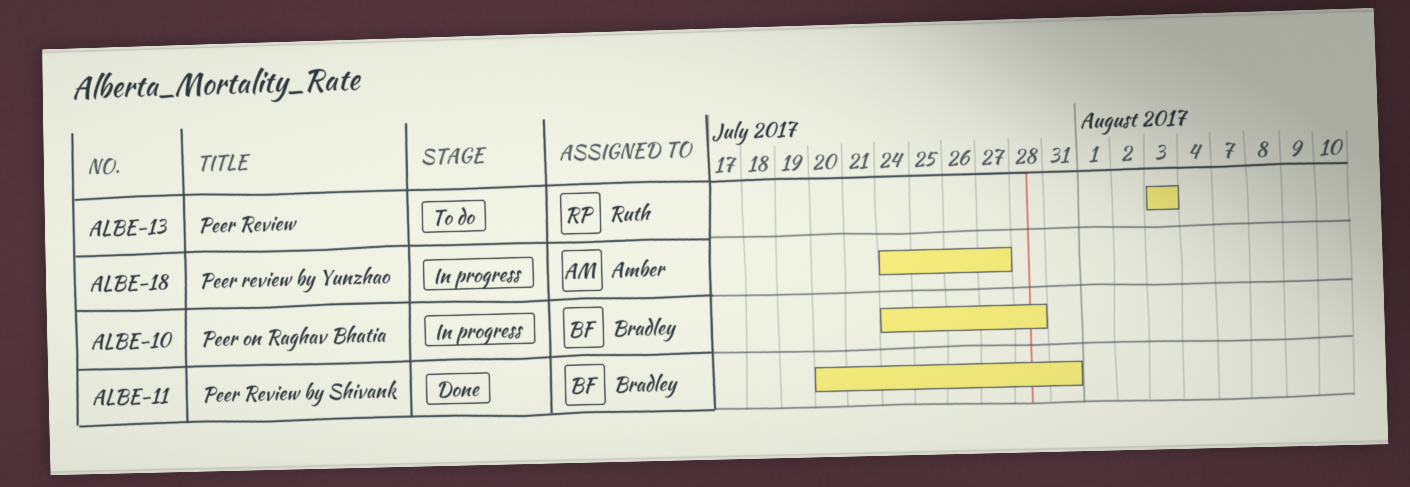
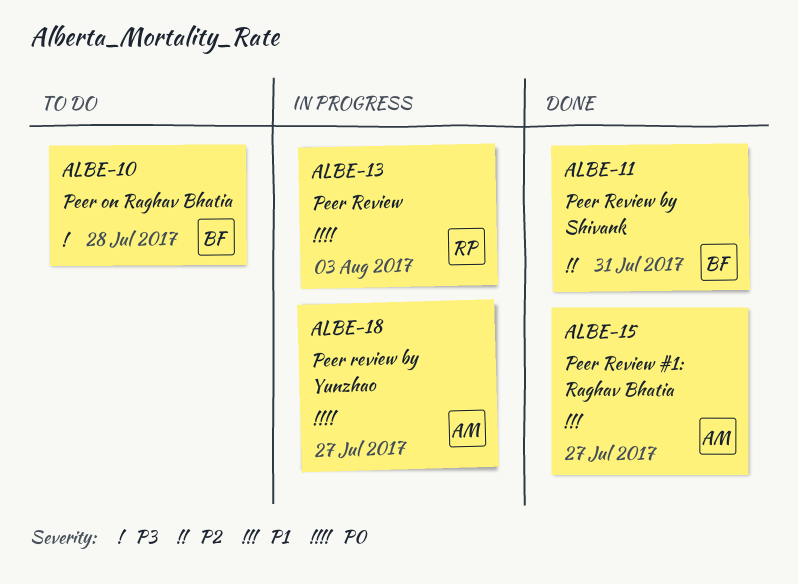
ALBE-10, status: In progress -> To do
ALBE-13, status: To do -> In progress
ALBE-15: none -> present

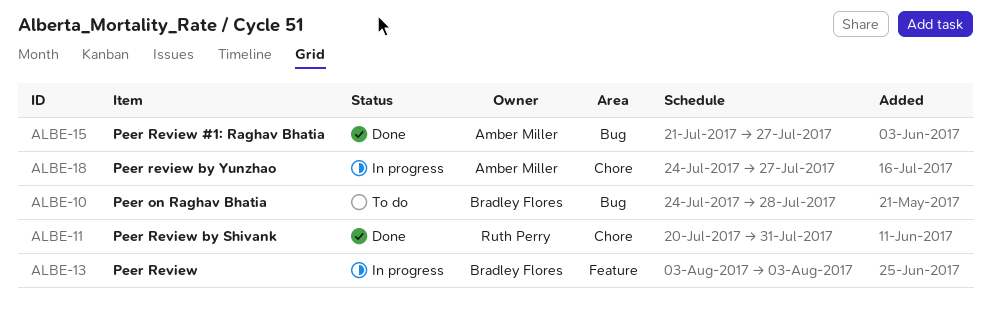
ALBE-11, owner: Bradley Flores -> Ruth Perry
ALBE-13, owner: Ruth Perry -> Bradley Flores

